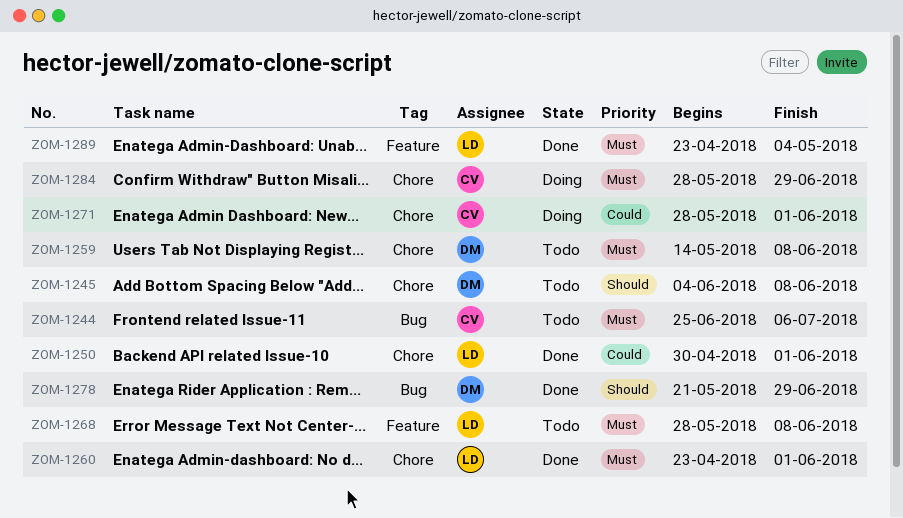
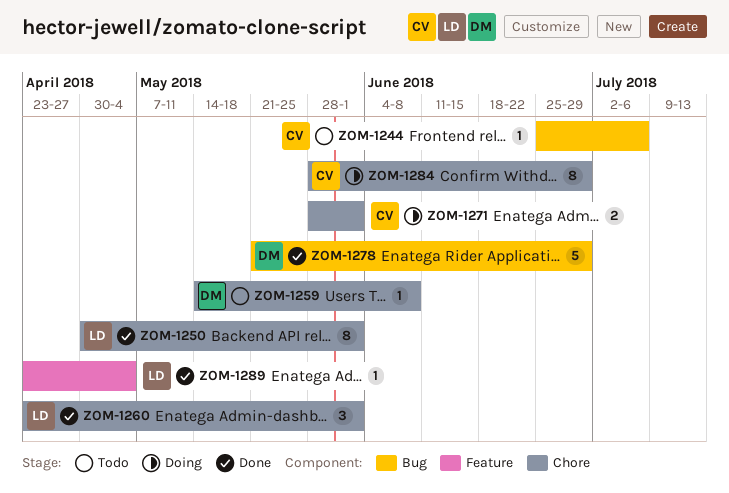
ZOM-1245: present -> none
ZOM-1268: present -> none

